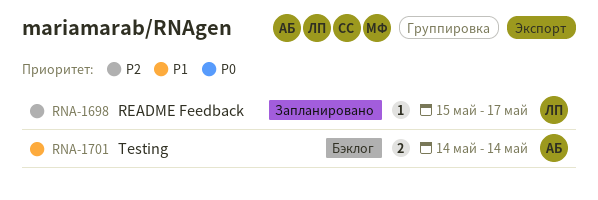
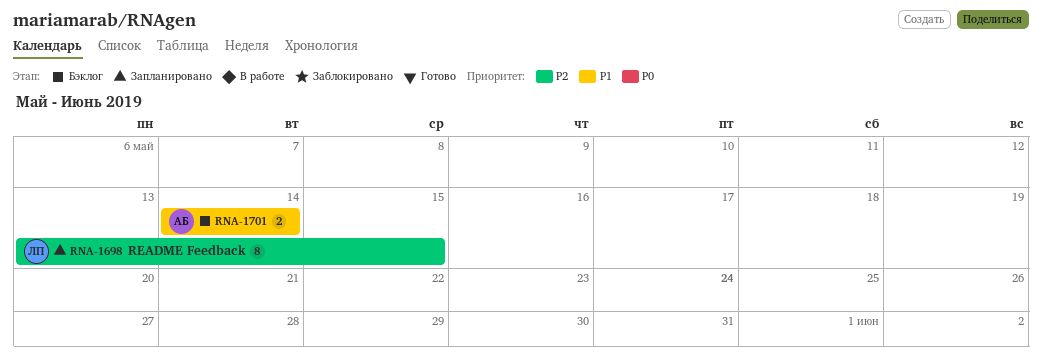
RNA-1698, estimate: 1 -> 8
RNA-1698, start: May 15 -> May 13
RNA-1698, due: May 17 -> May 15

